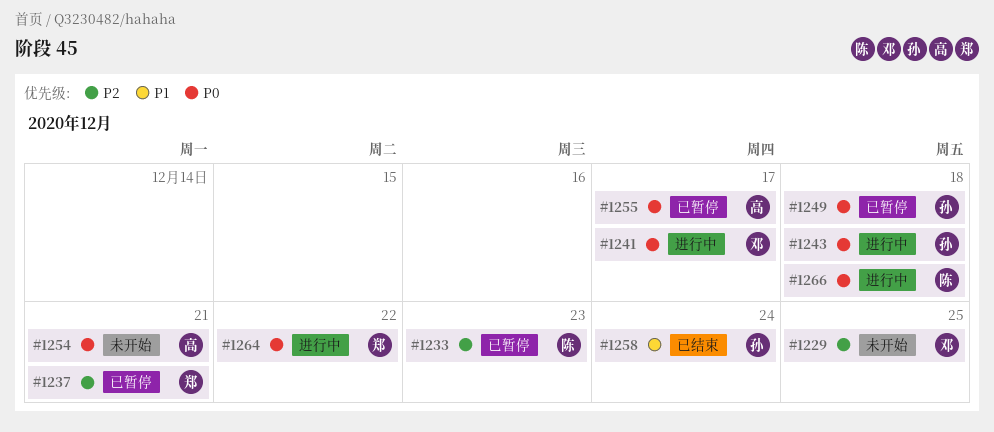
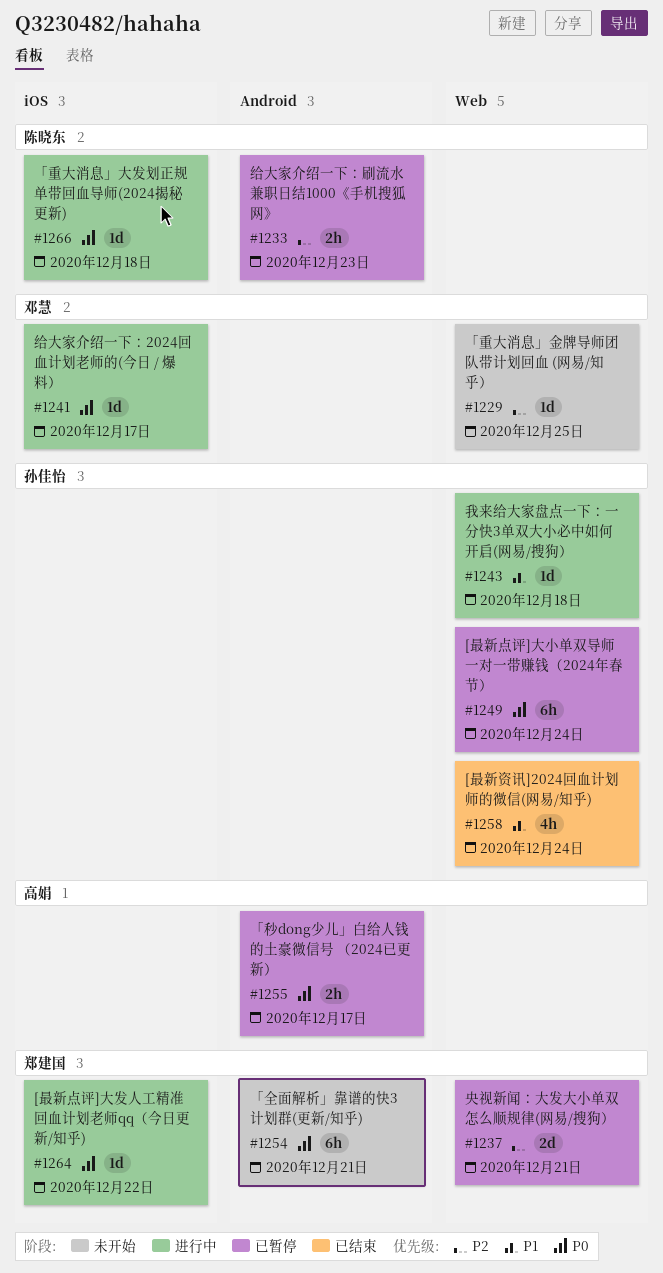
#1243, priority: P0 -> P1
#1249, due: Dec 18 -> Dec 24
#1254, owner: 高娟 -> 郑建国

